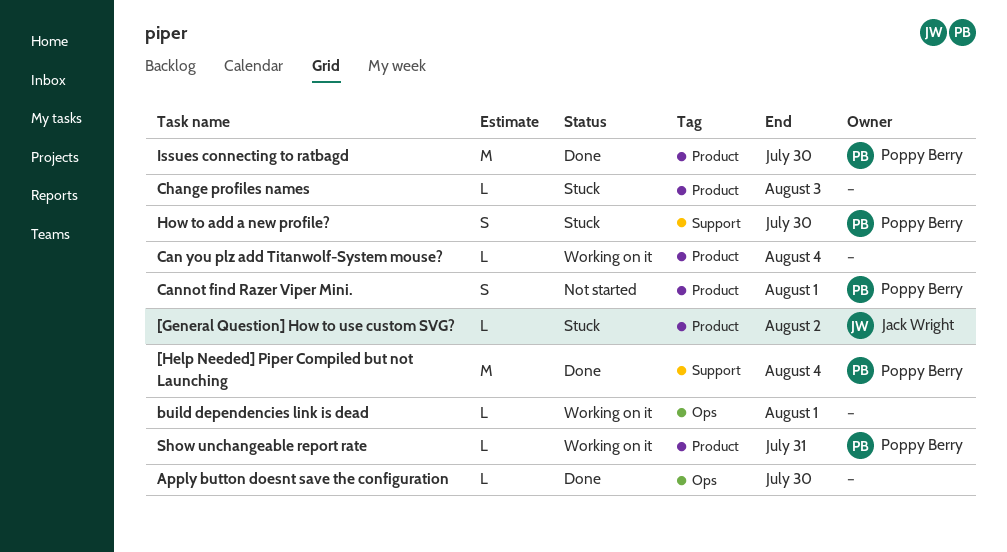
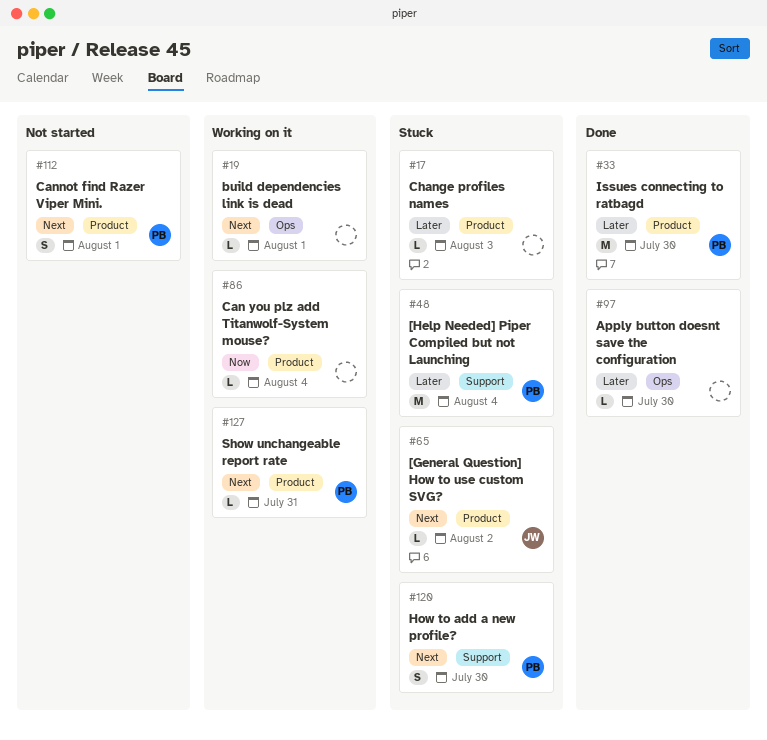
[Help Needed] Piper Compiled but not Launching, status: Done -> Stuck

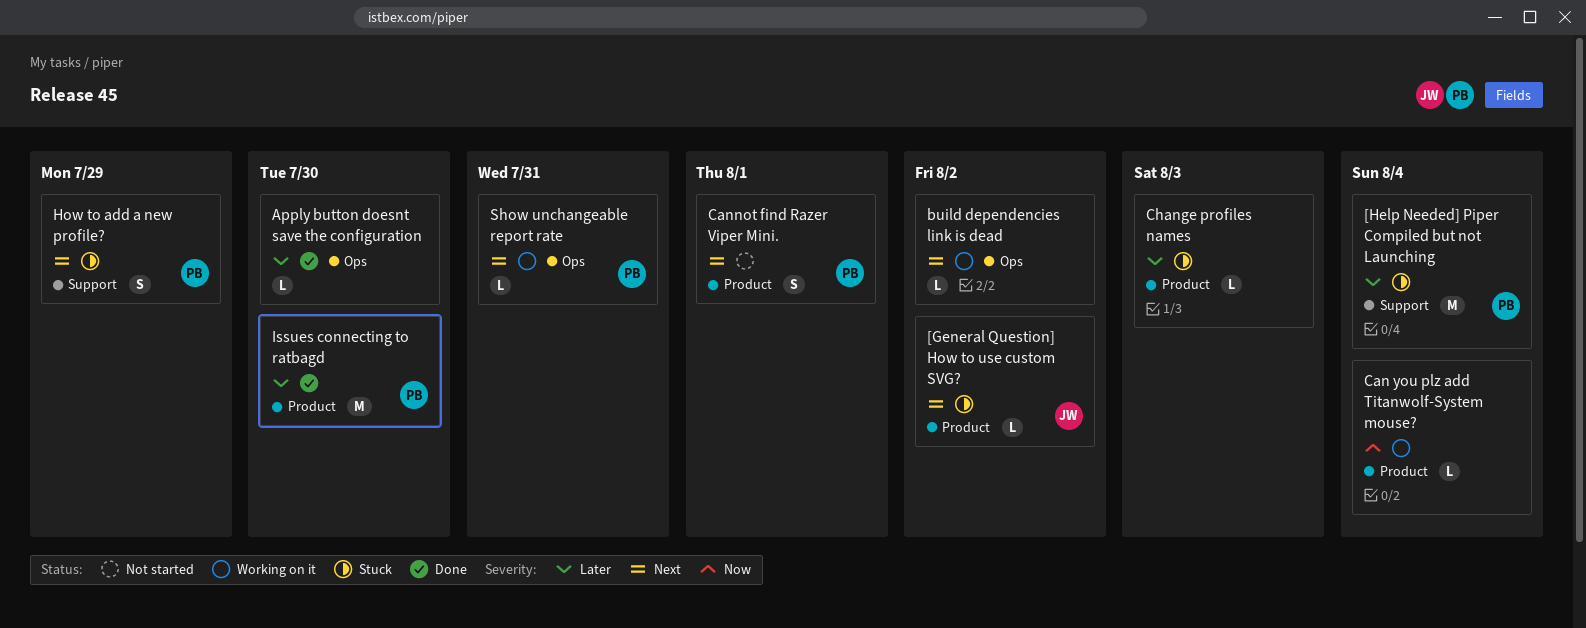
build dependencies link is dead, due: Aug 1 -> Aug 2
How to add a new profile?, due: Jul 30 -> Jul 29
Show unchangeable report rate, label: Product -> Ops

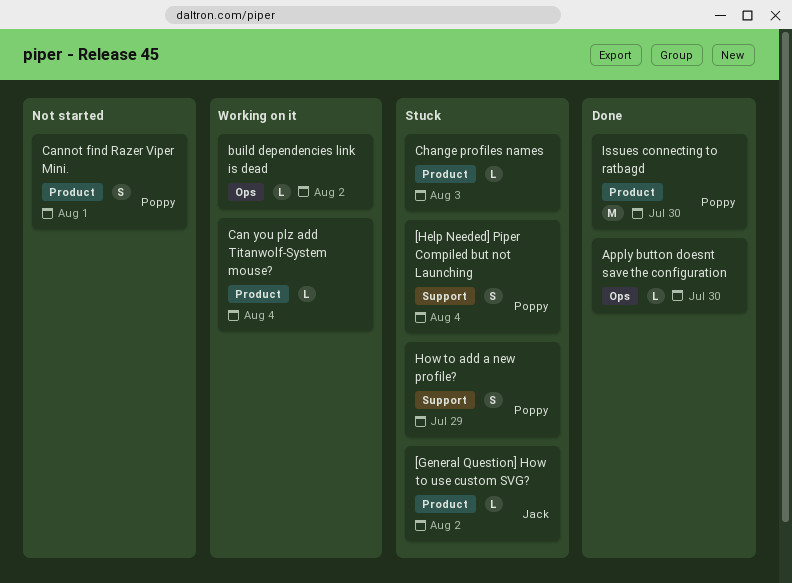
[Help Needed] Piper Compiled but not Launching, estimate: M -> S
Show unchangeable report rate: present -> none

